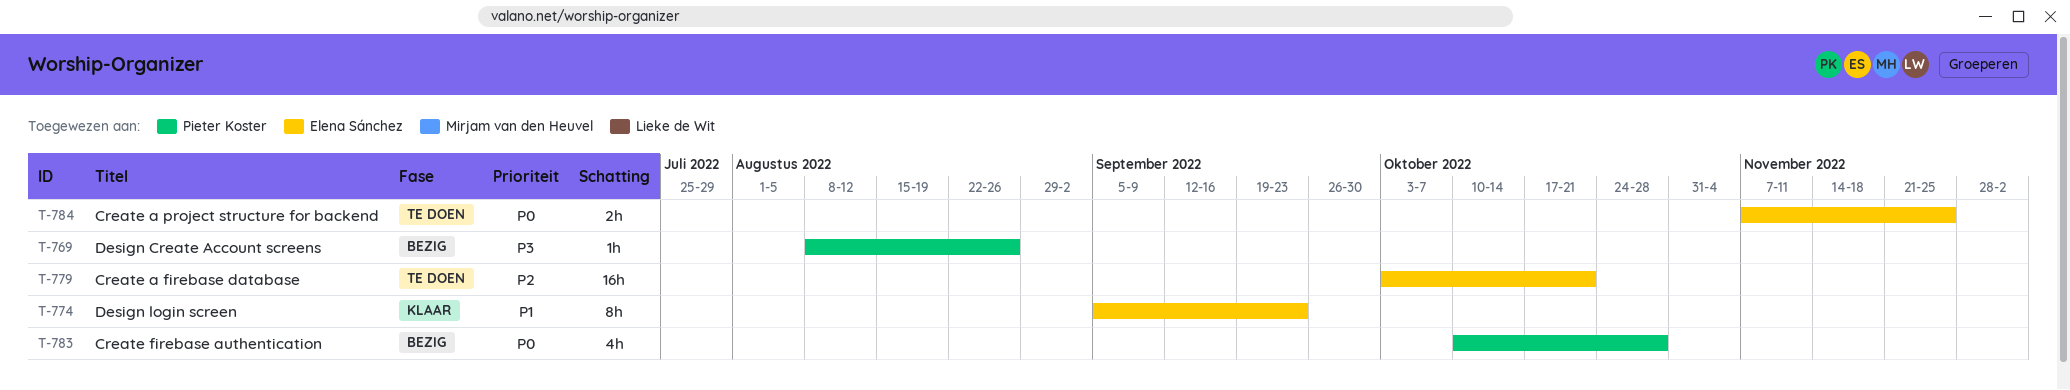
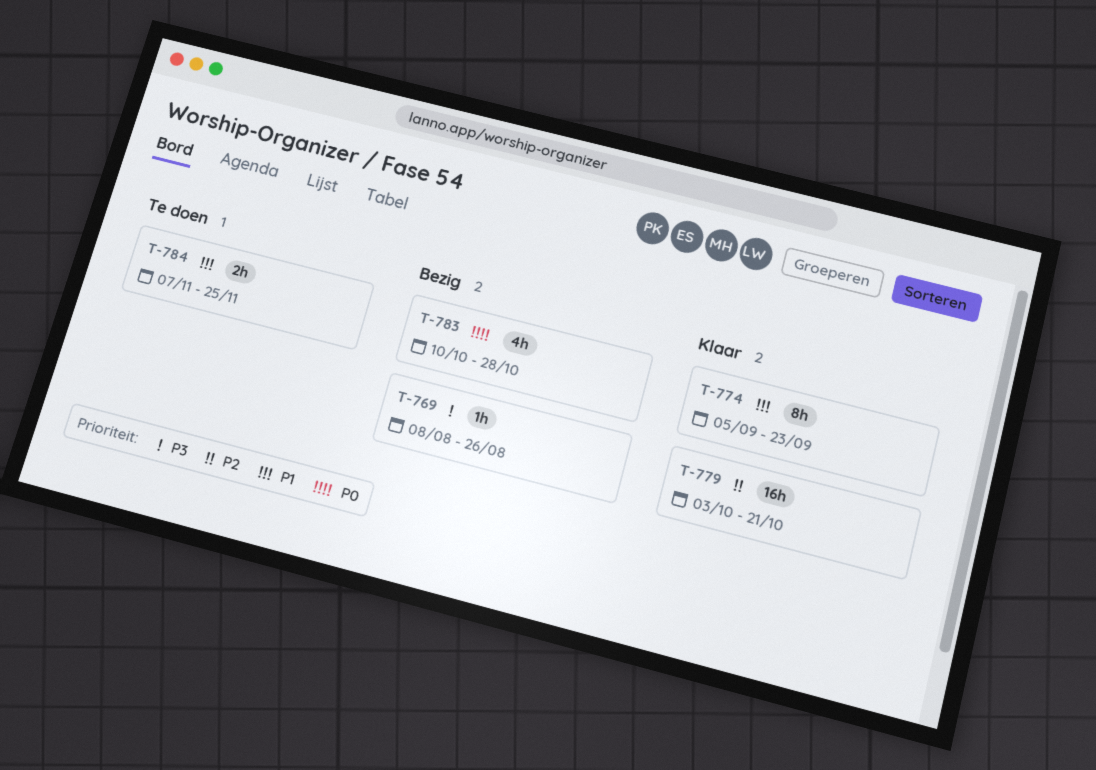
T-779, status: Te doen -> Klaar
T-784, priority: P0 -> P1

